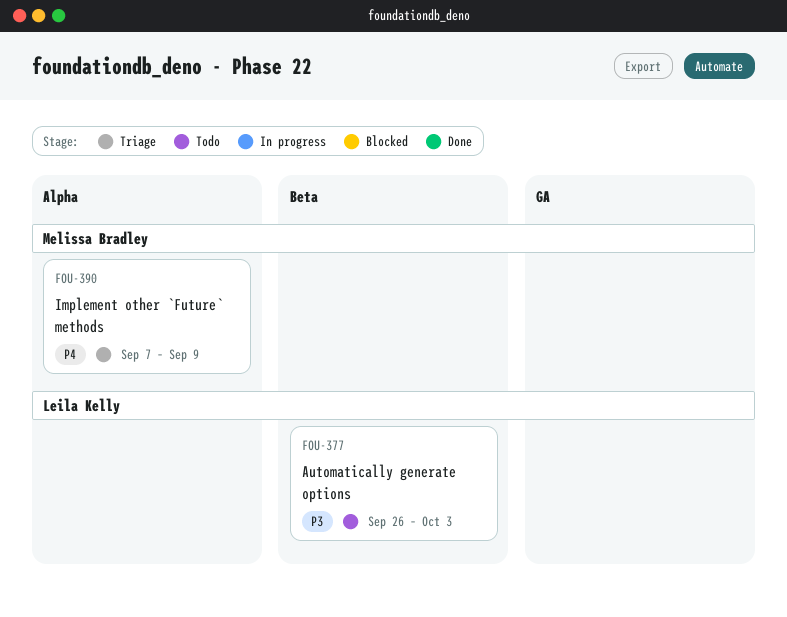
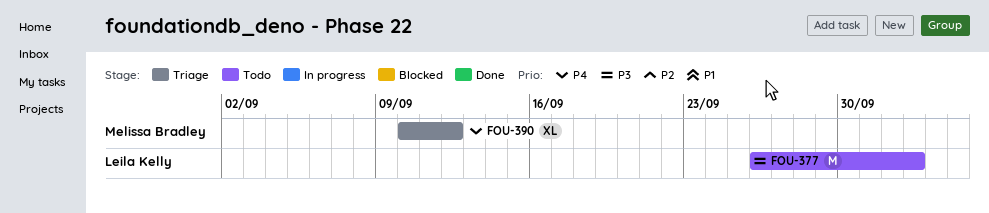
FOU-390, start: Sep 7 -> Sep 10
FOU-390, due: Sep 9 -> Sep 12

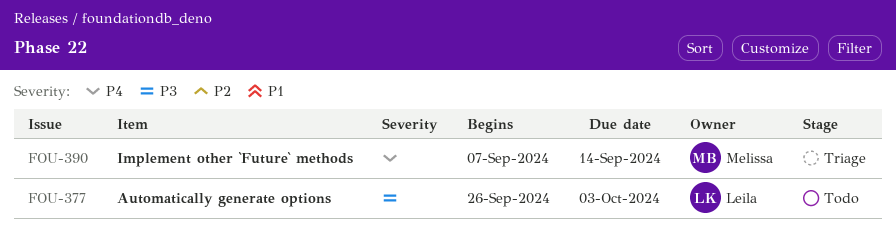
FOU-390, start: Sep 10 -> Sep 7
FOU-390, due: Sep 12 -> Sep 14

